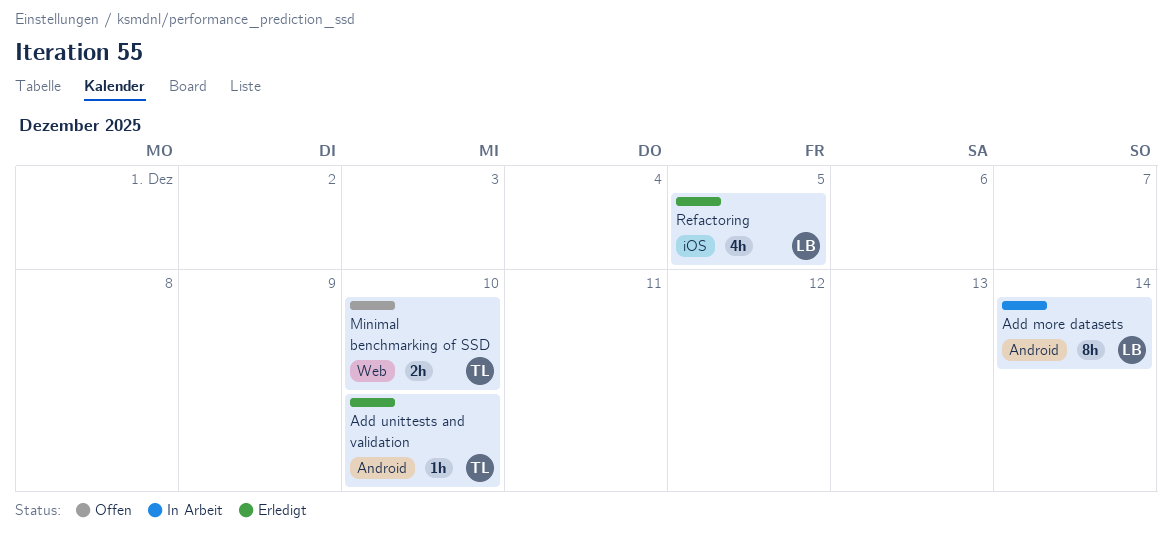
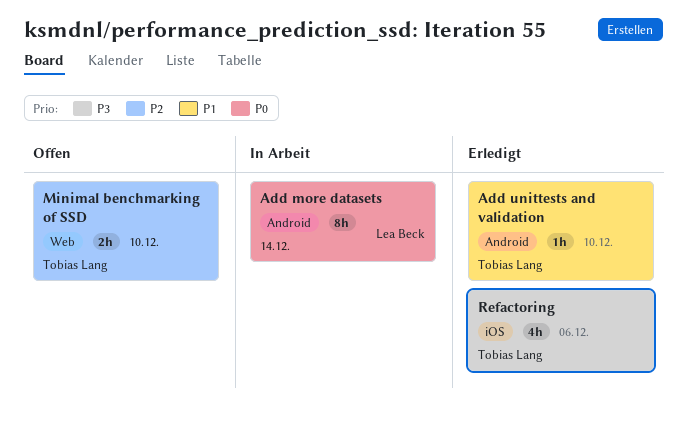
Refactoring, owner: Lea Beck -> Tobias Lang
Refactoring, due: Dec 5 -> Dec 6

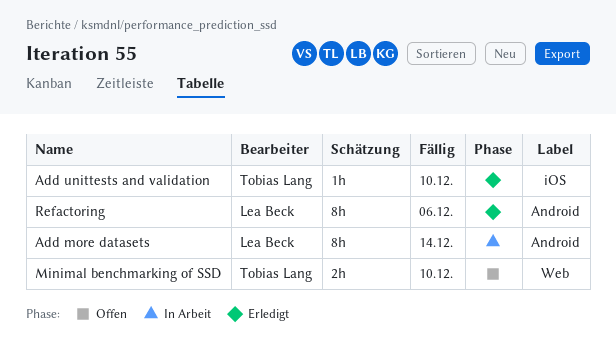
Add unittests and validation, label: Android -> iOS
Refactoring, owner: Tobias Lang -> Lea Beck
Refactoring, label: iOS -> Android
Refactoring, estimate: 4h -> 8h

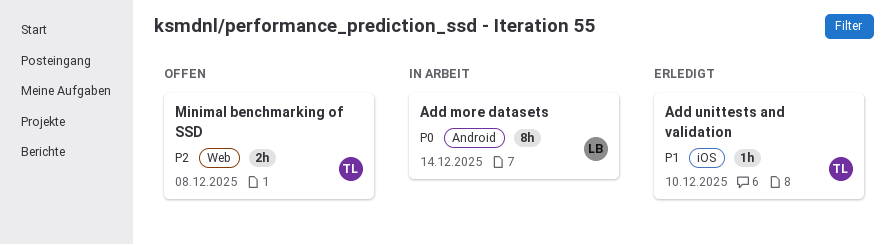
Minimal benchmarking of SSD, due: Dec 10 -> Dec 8
Refactoring: present -> none

